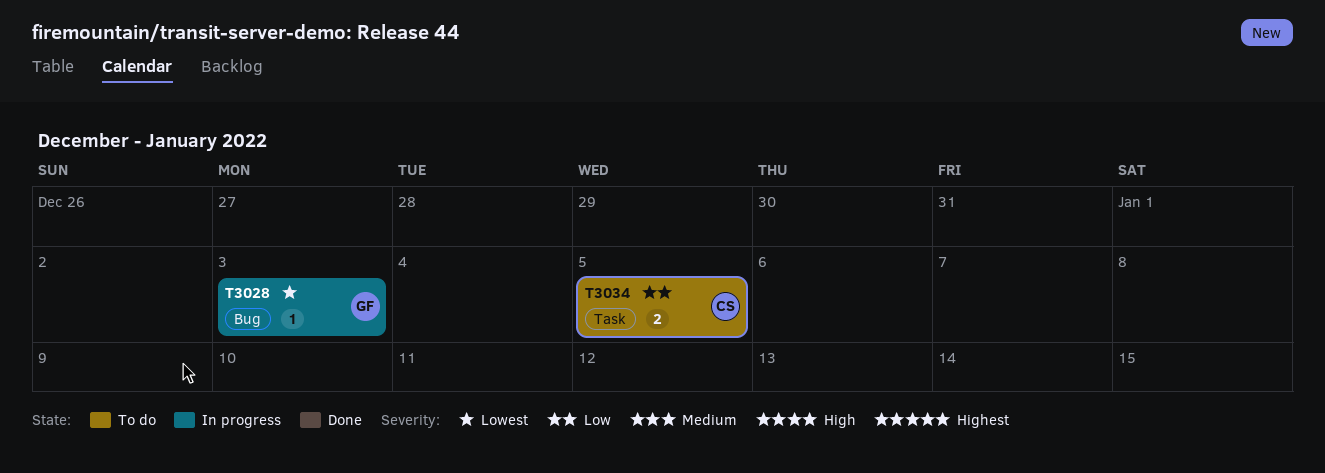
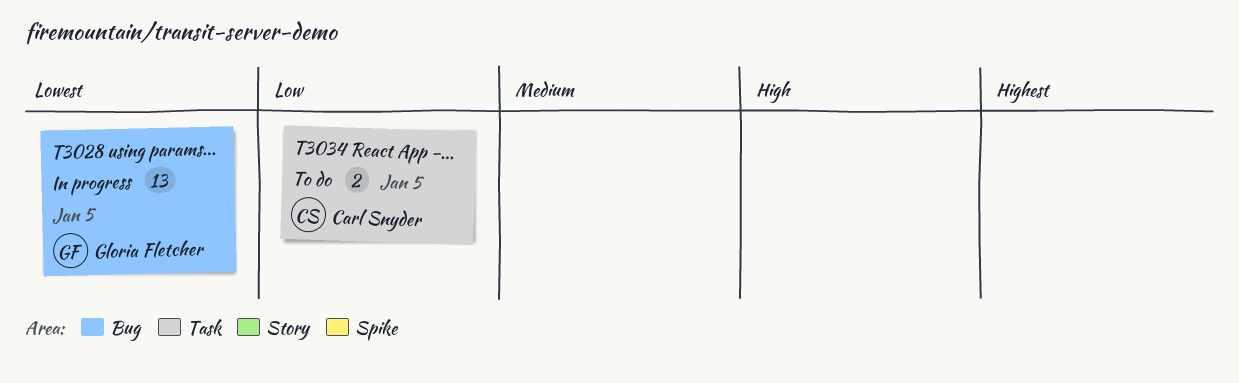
T3028, estimate: 1 -> 13
T3028, due: Jan 3 -> Jan 5

